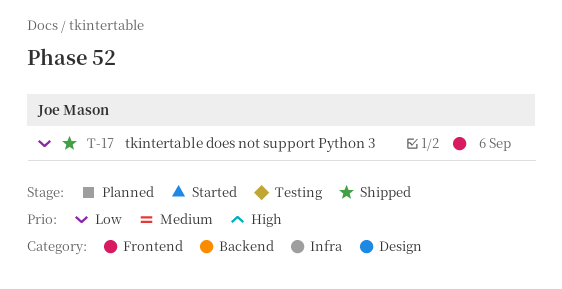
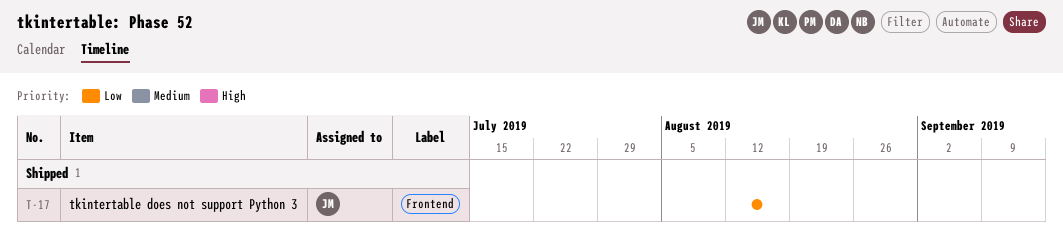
T-17, due: Sep 6 -> Aug 16

